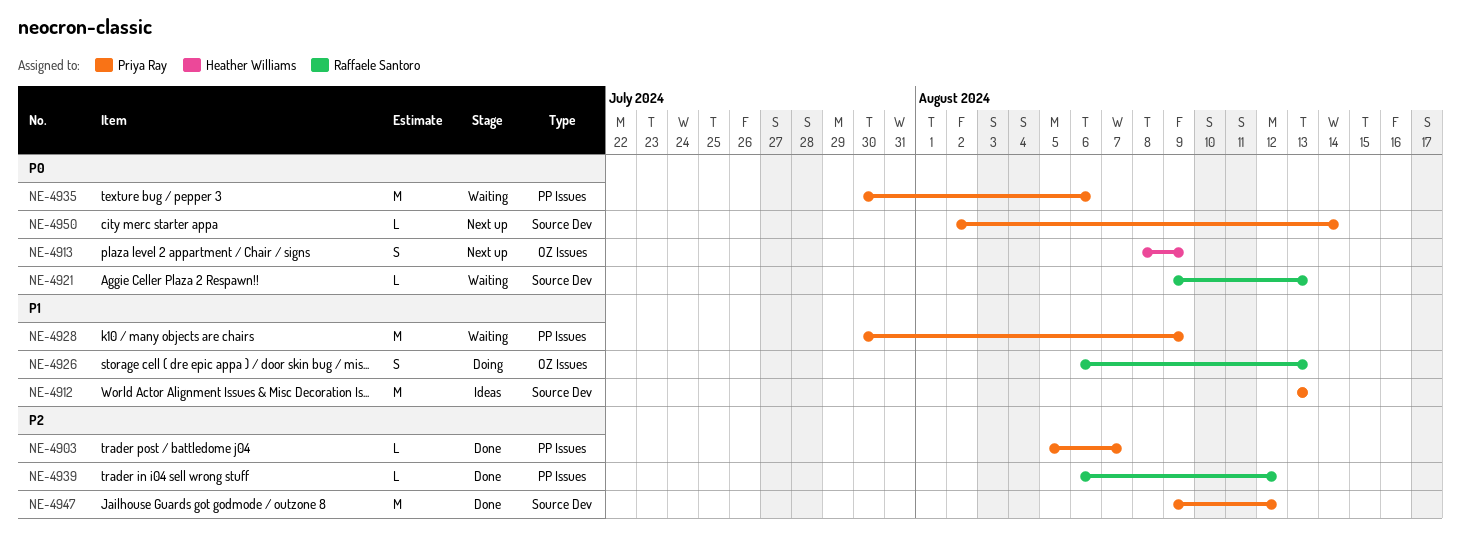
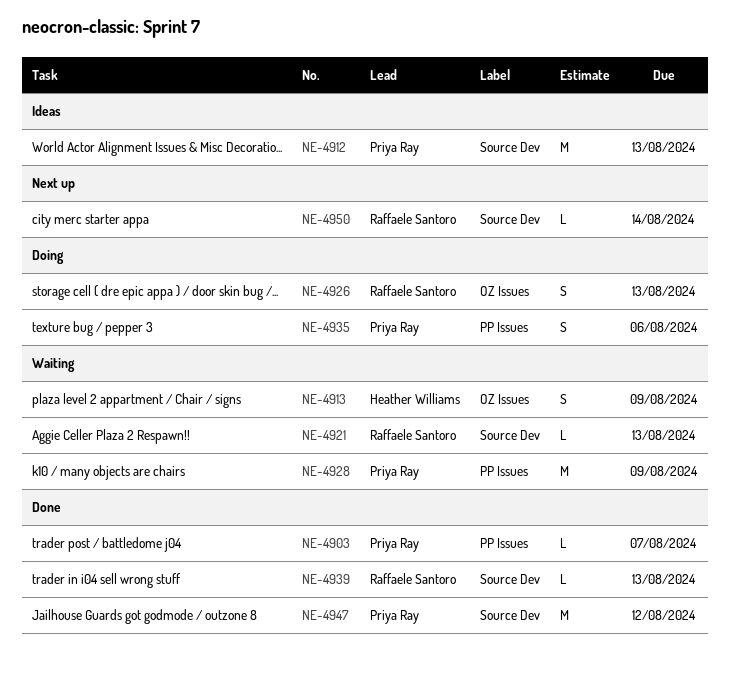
NE-4913, status: Next up -> Waiting
NE-4935, status: Waiting -> Doing
NE-4935, estimate: M -> S
NE-4939, label: PP Issues -> Source Dev
NE-4939, due: Aug 12 -> Aug 13
NE-4950, owner: Priya Ray -> Raffaele Santoro

